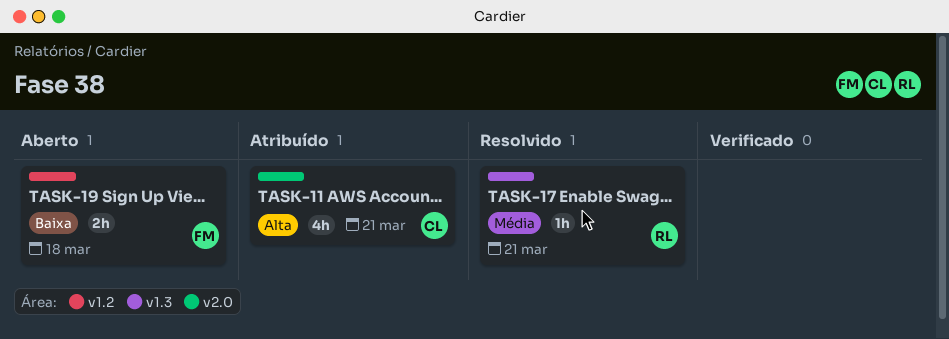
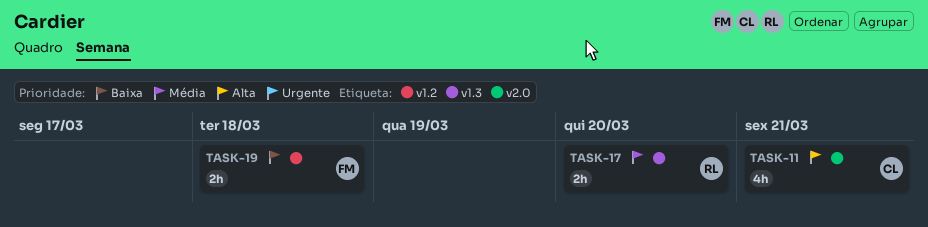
TASK-17, estimate: 1h -> 2h
TASK-17, due: Mar 21 -> Mar 20

